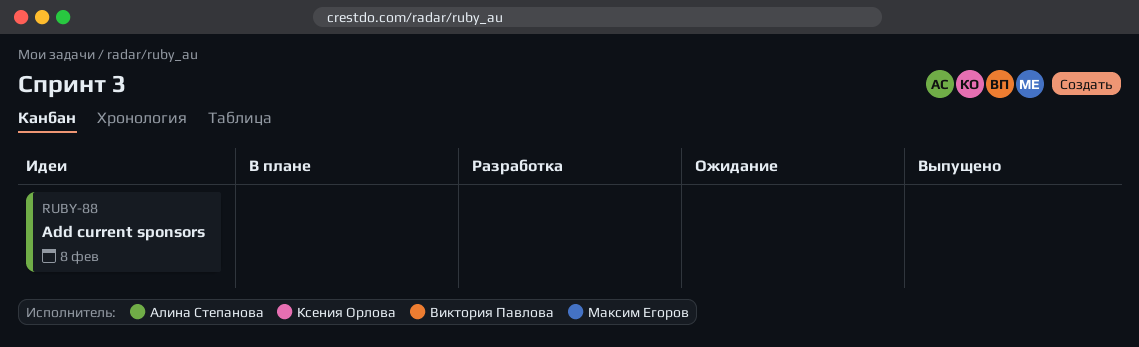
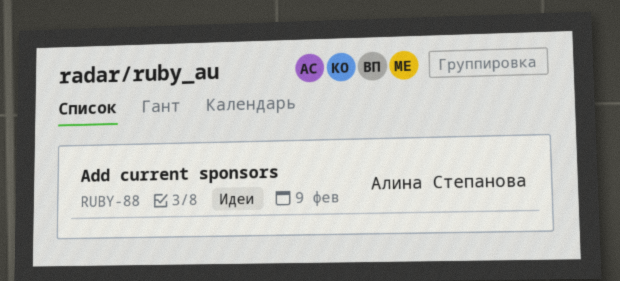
RUBY-88, due: Feb 8 -> Feb 9

